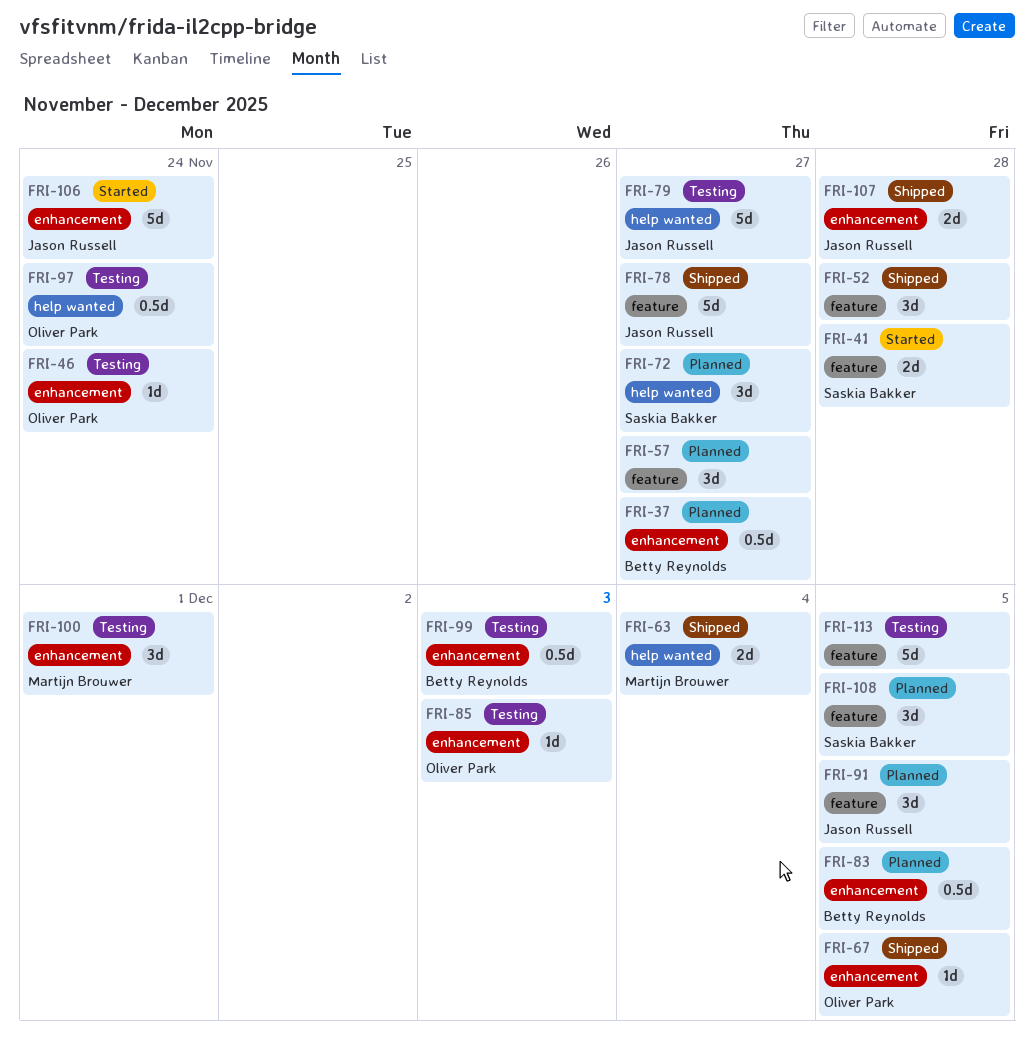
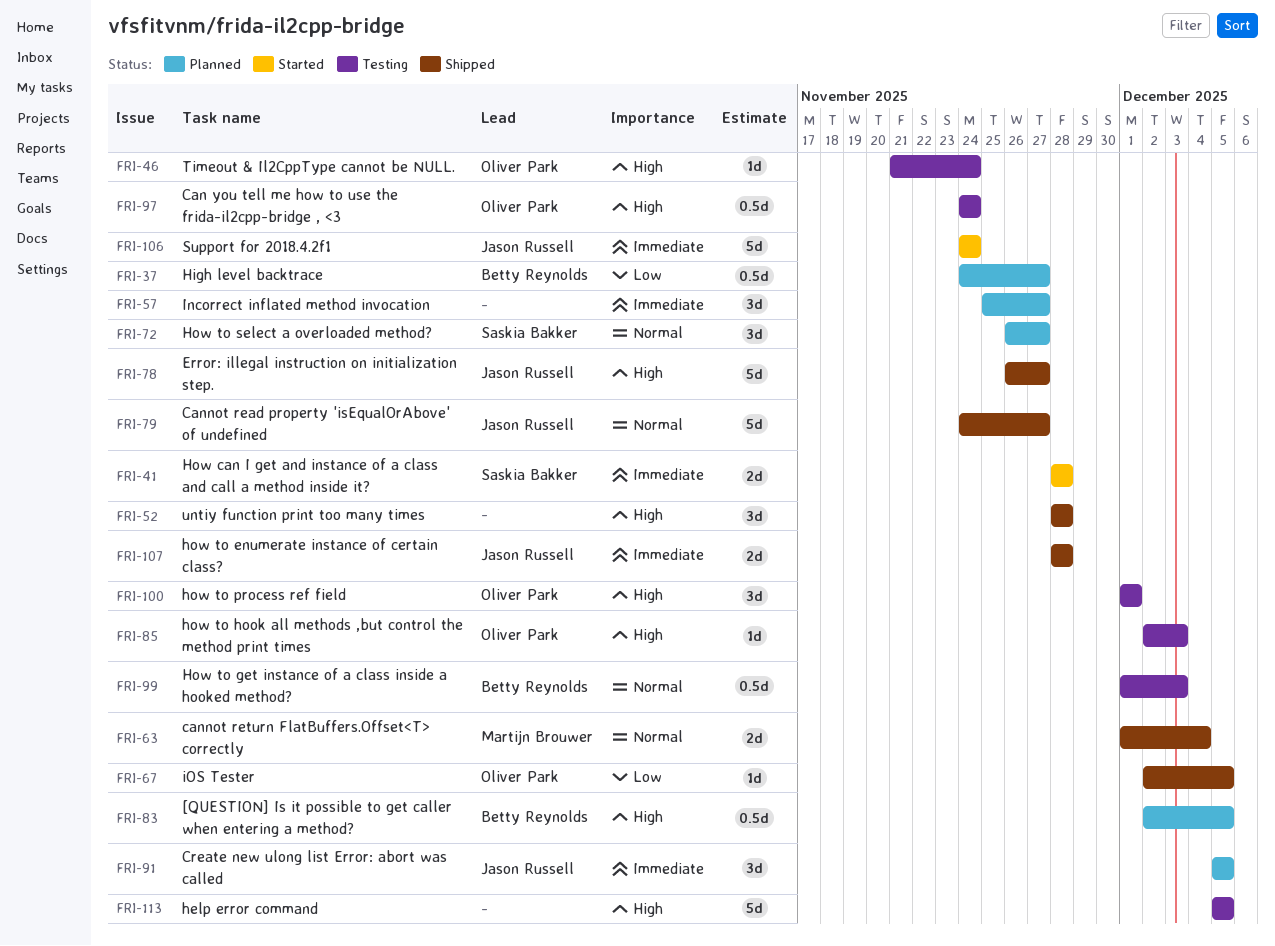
FRI-79, status: Testing -> Shipped
FRI-100, owner: Martijn Brouwer -> Oliver Park
FRI-108: present -> none

